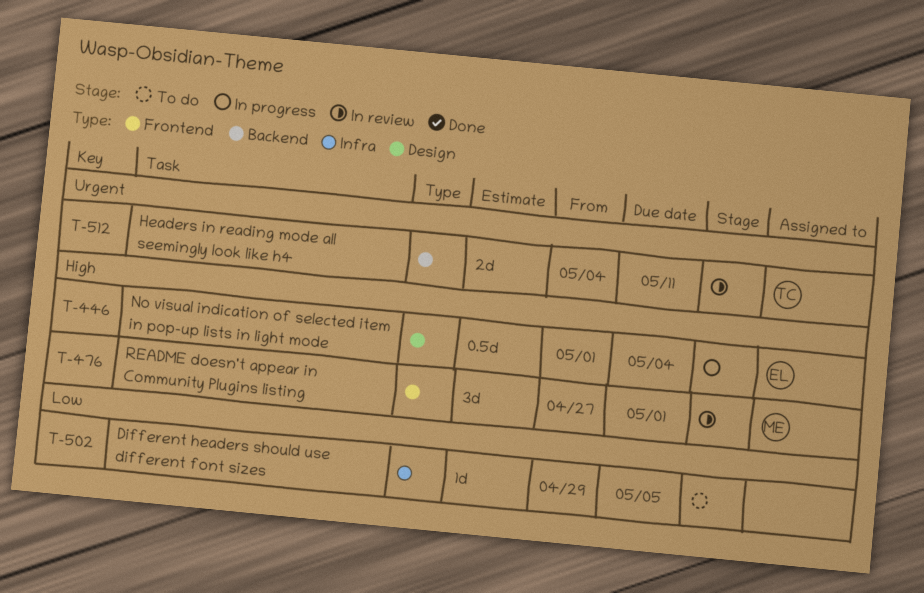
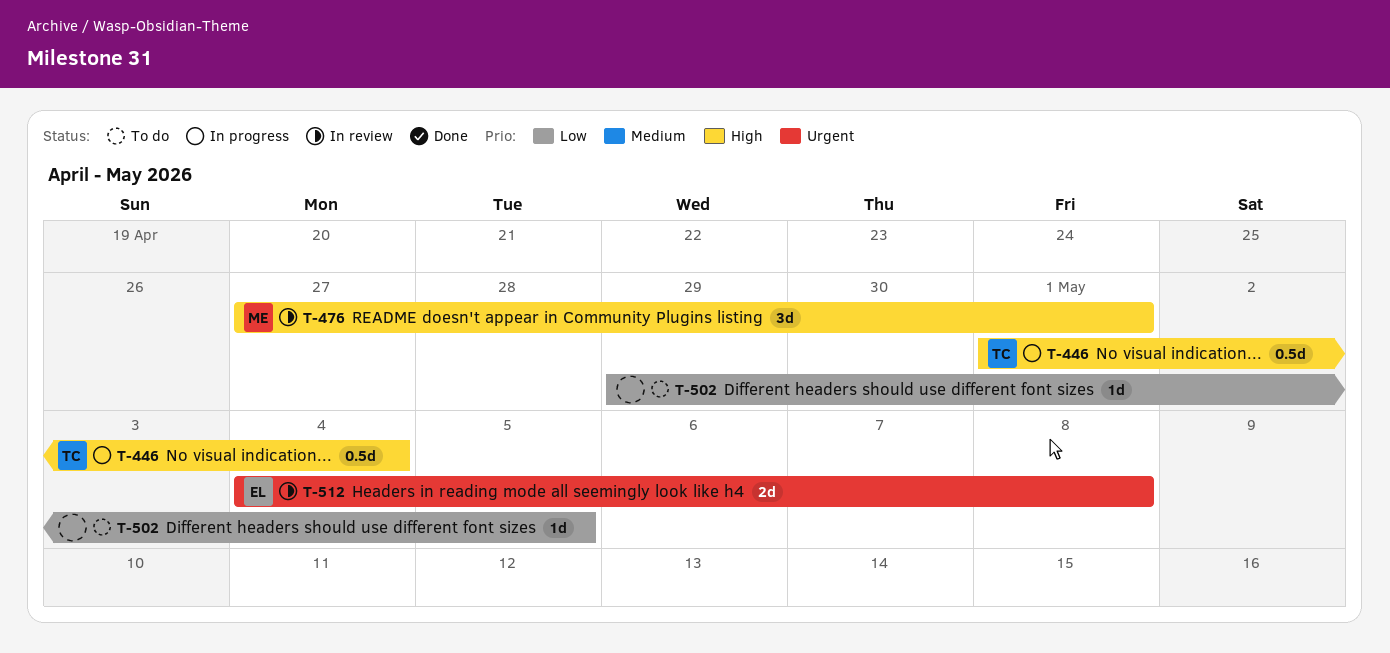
T-446, owner: EL -> TC
T-512, owner: TC -> EL
T-512, due: May 11 -> May 8

